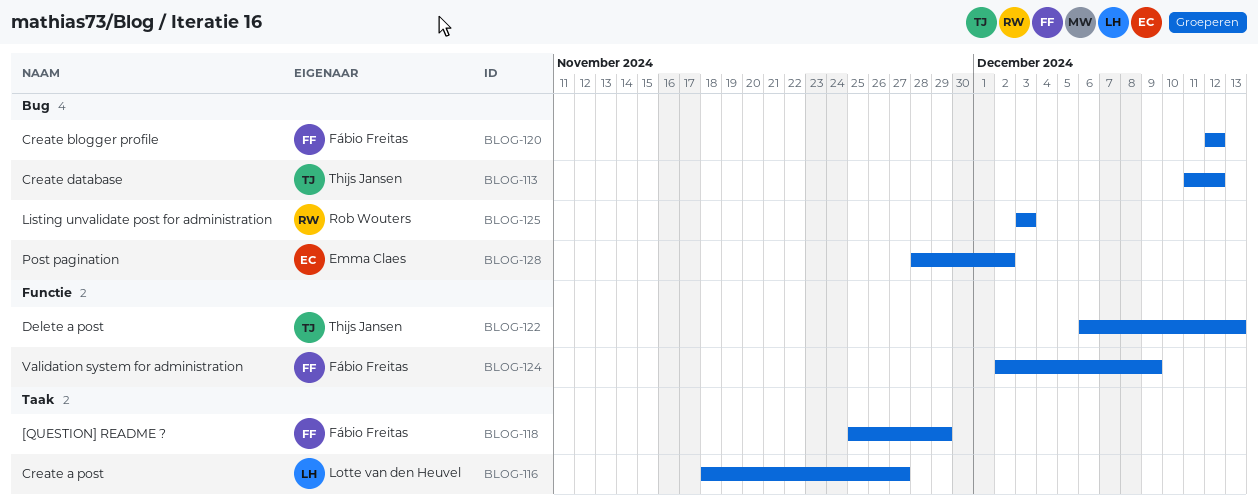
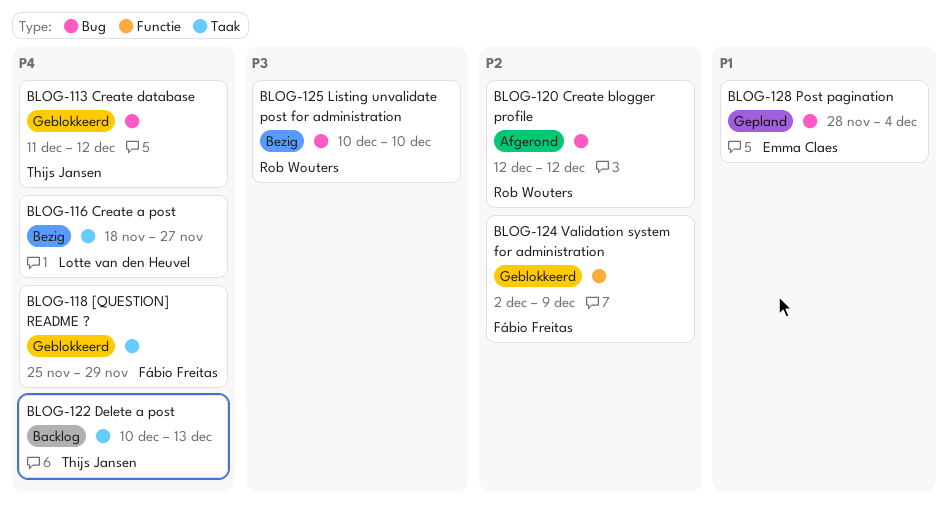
BLOG-120, owner: Fábio Freitas -> Rob Wouters
BLOG-122, label: Functie -> Taak
BLOG-122, start: Dec 6 -> Dec 10
BLOG-125, start: Dec 3 -> Dec 10
BLOG-125, due: Dec 3 -> Dec 10
BLOG-128, due: Dec 2 -> Dec 4

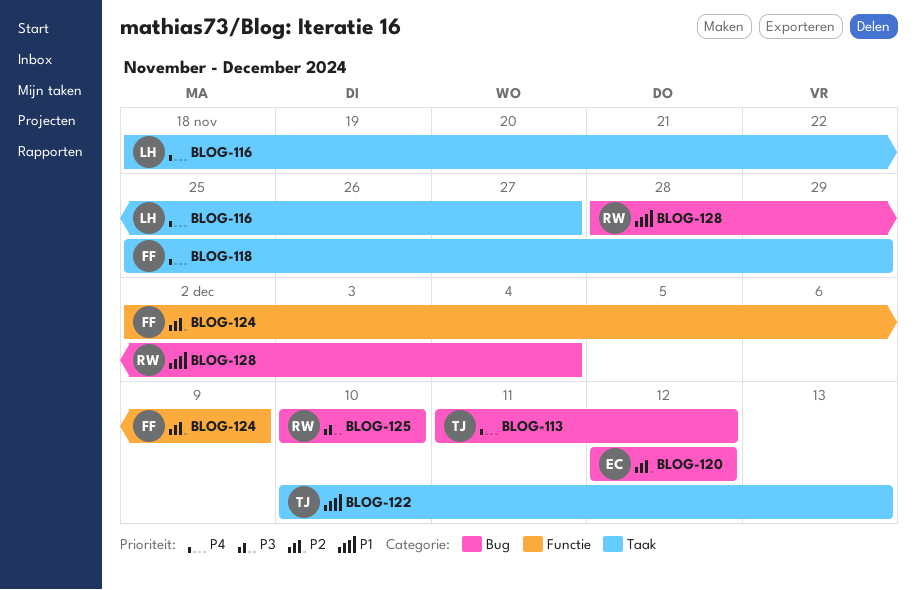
BLOG-120, owner: Rob Wouters -> Emma Claes
BLOG-122, priority: P4 -> P1
BLOG-128, owner: Emma Claes -> Rob Wouters

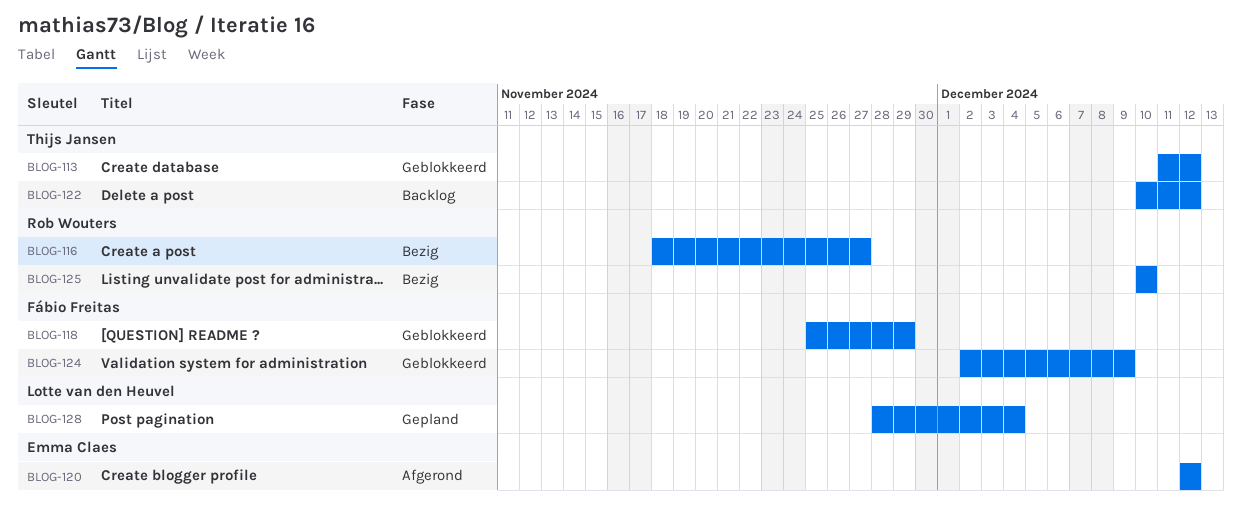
BLOG-116, owner: Lotte van den Heuvel -> Rob Wouters
BLOG-122, due: Dec 13 -> Dec 12
BLOG-128, owner: Rob Wouters -> Lotte van den Heuvel

